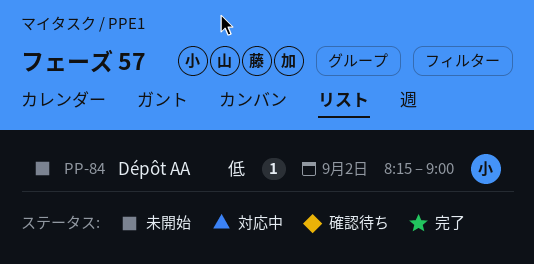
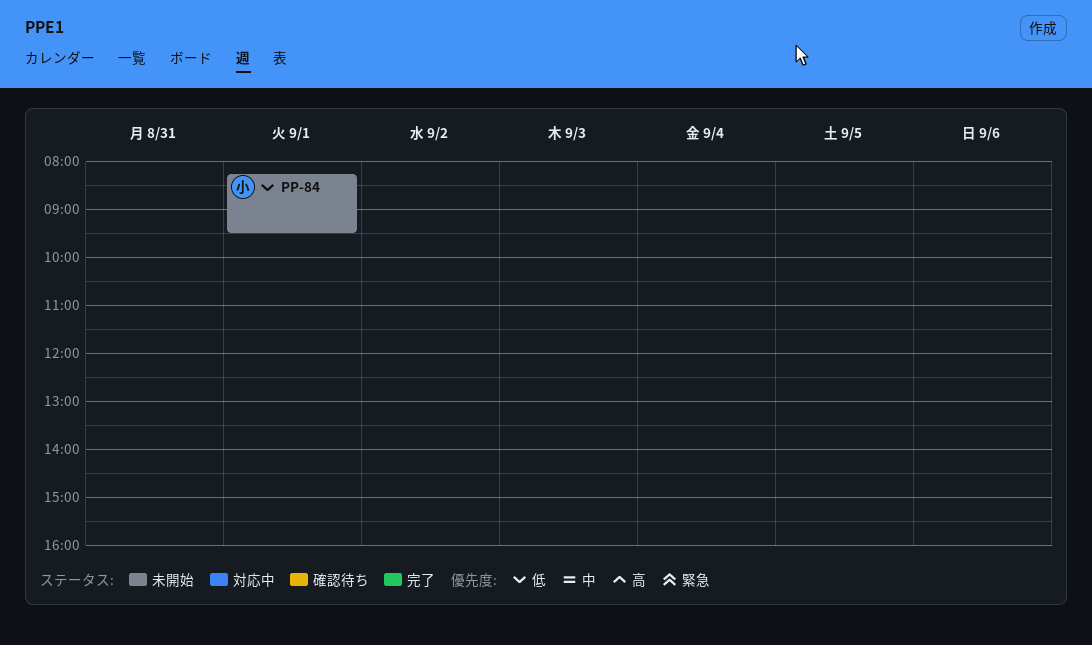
PP-84, day: Sep 2 -> Sep 1
PP-84, ends: 09:00 -> 09:30

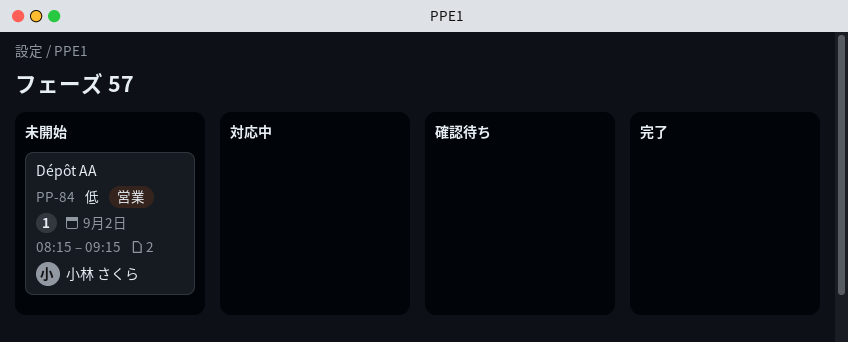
PP-84, day: Sep 1 -> Sep 2
PP-84, ends: 09:30 -> 09:15

